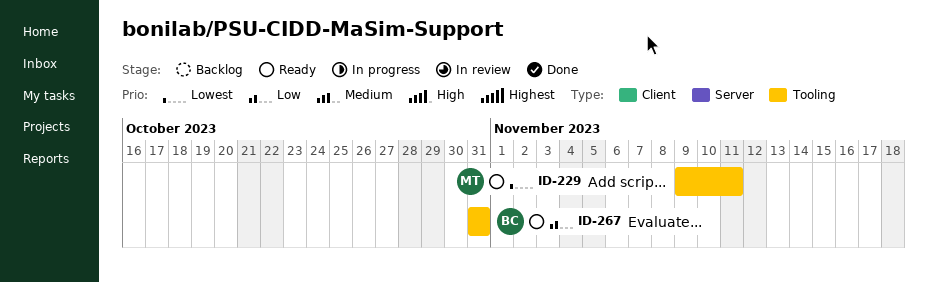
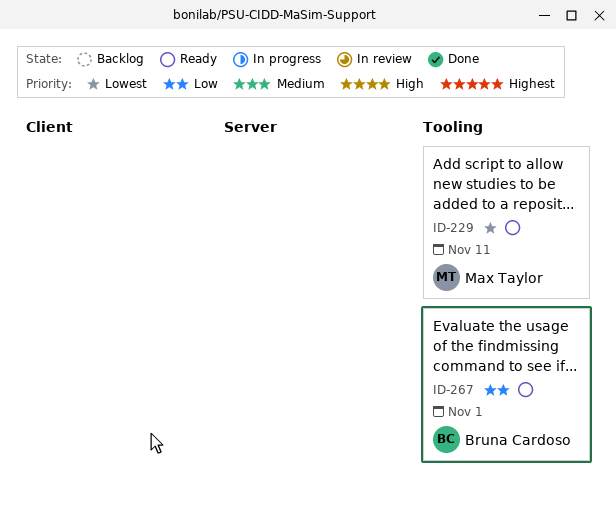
ID-267, due: Oct 31 -> Nov 1

